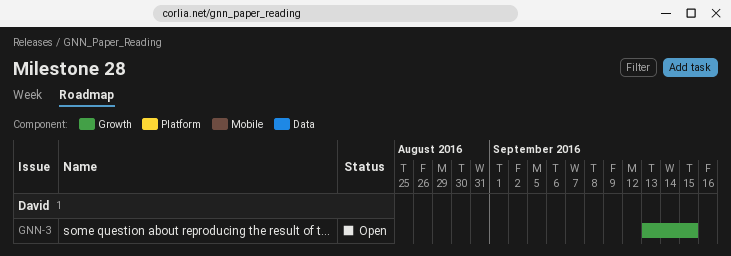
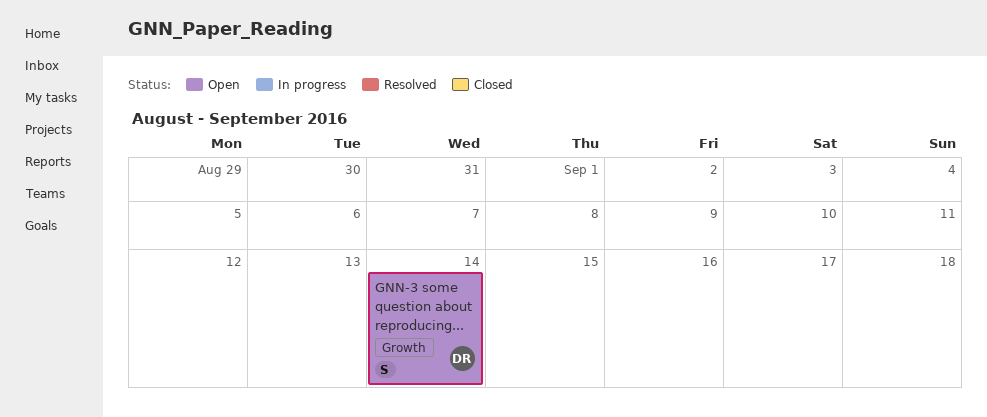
GNN-3, due: Sep 15 -> Sep 14

